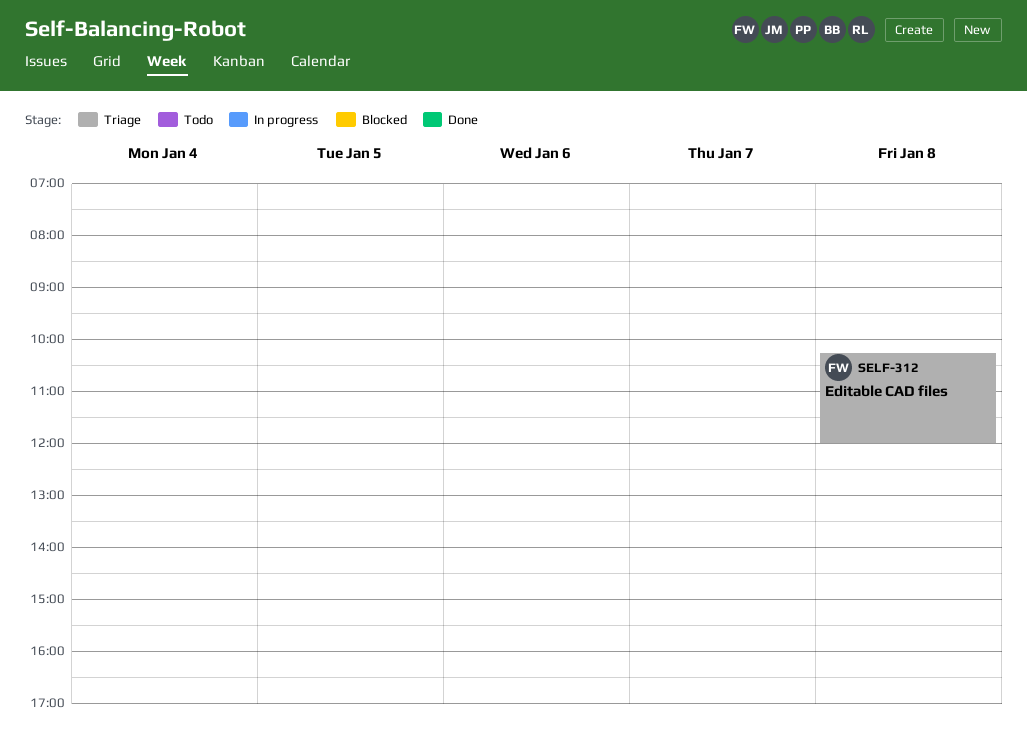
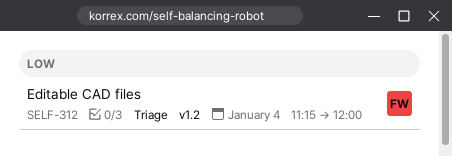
SELF-312, day: Jan 8 -> Jan 4
SELF-312, begins: 10:15 -> 11:15

